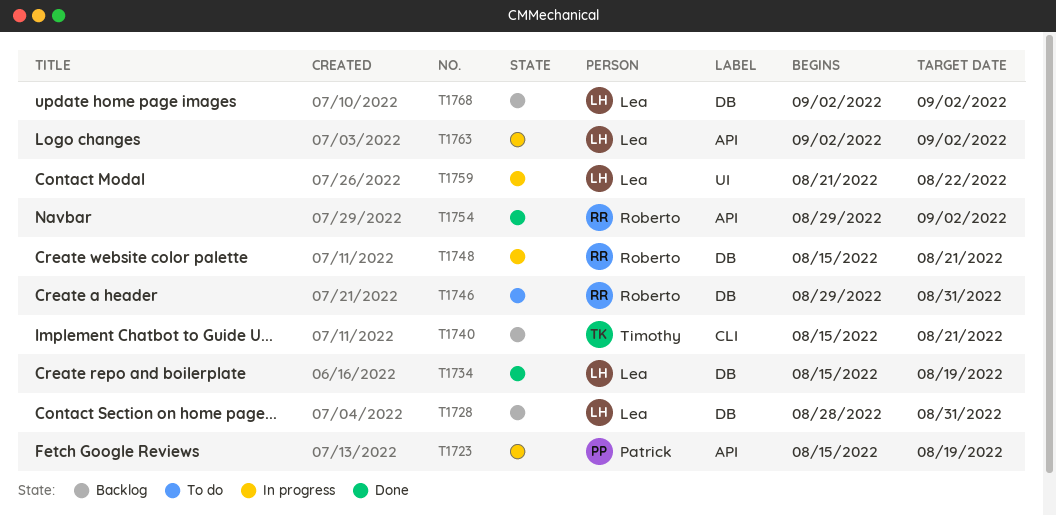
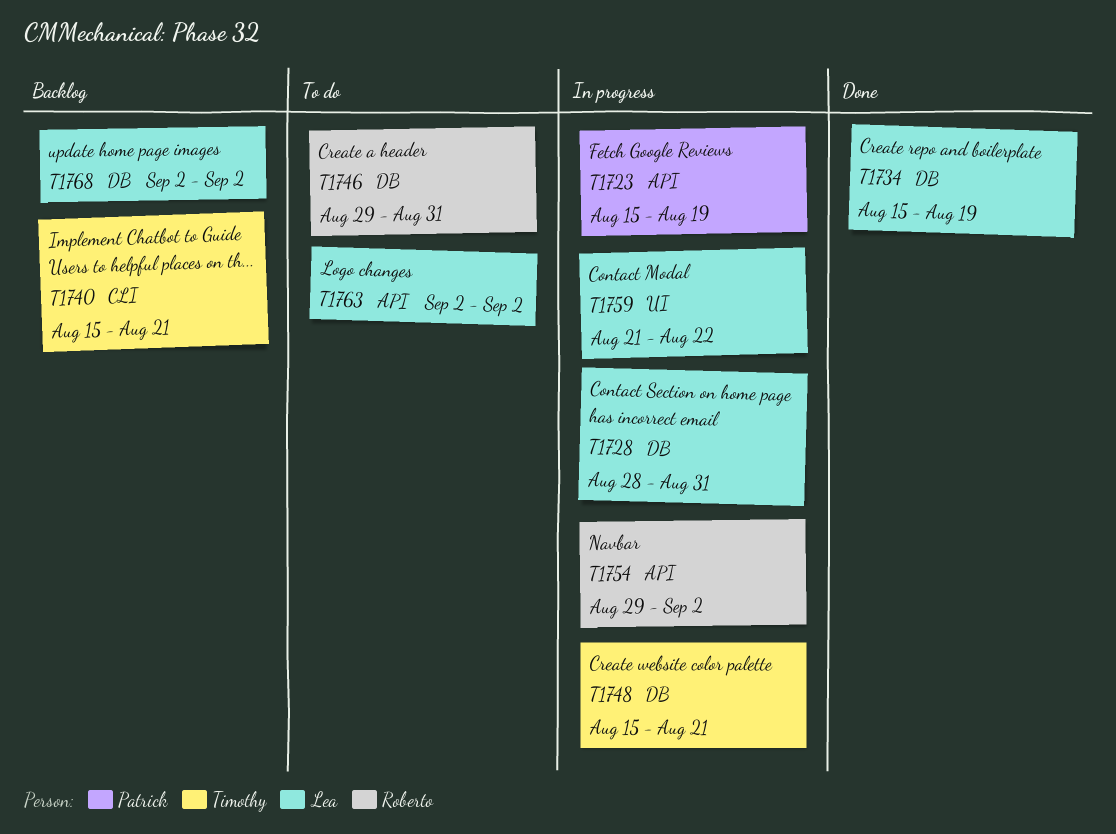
T1728, status: Backlog -> In progress
T1748, owner: Roberto -> Timothy
T1754, status: Done -> In progress
T1763, status: In progress -> To do

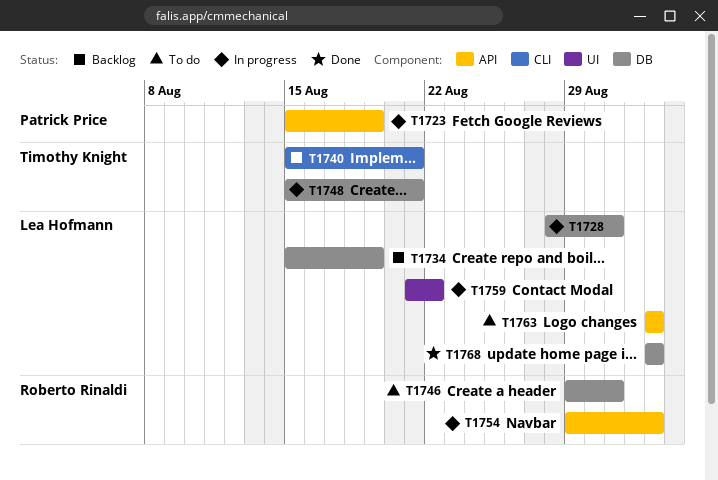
T1734, status: Done -> Backlog
T1768, status: Backlog -> Done

